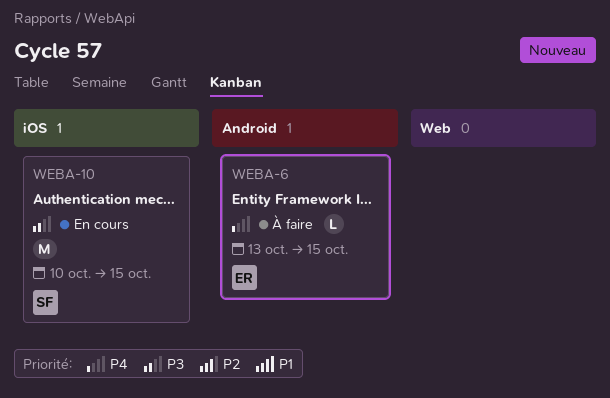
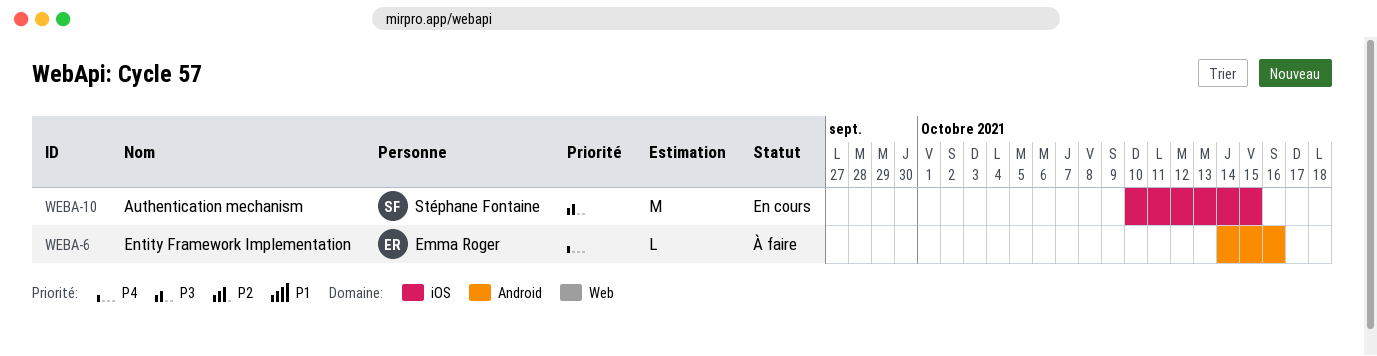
WEBA-6, start: Oct 13 -> Oct 14
WEBA-6, due: Oct 15 -> Oct 16

